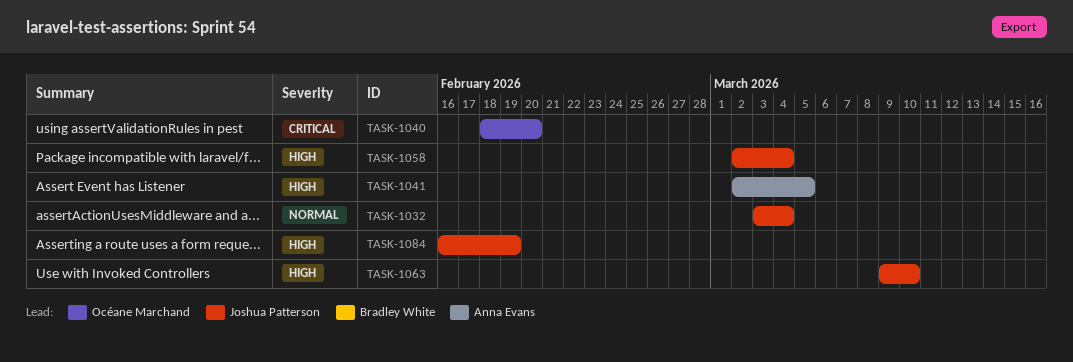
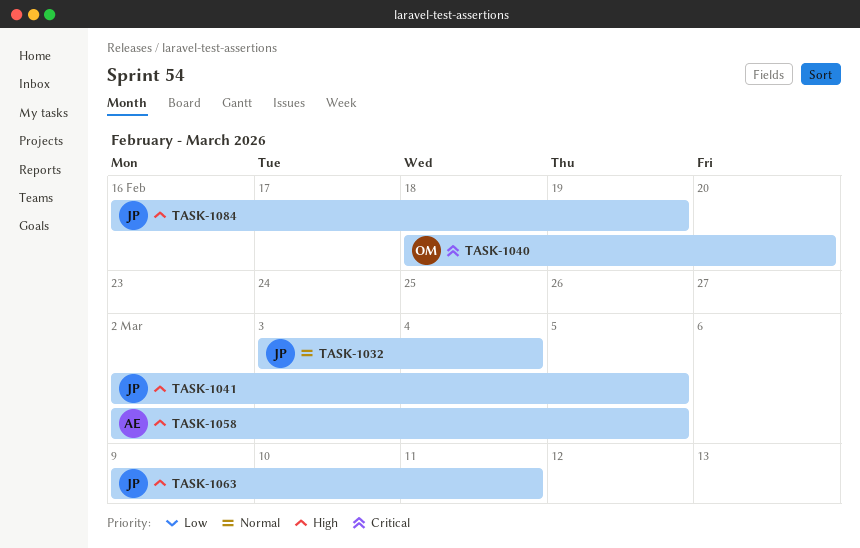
TASK-1041, owner: Anna Evans -> Joshua Patterson
TASK-1058, owner: Joshua Patterson -> Anna Evans
TASK-1058, due: Mar 4 -> Mar 5
TASK-1063, due: Mar 10 -> Mar 11

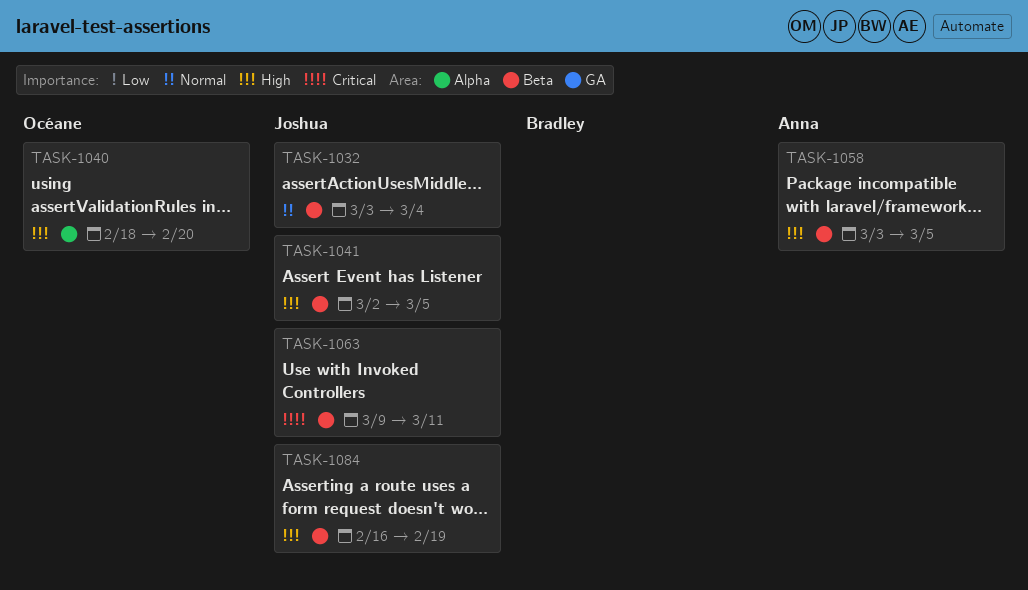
TASK-1040, priority: Critical -> High
TASK-1058, start: Mar 2 -> Mar 3
TASK-1063, priority: High -> Critical

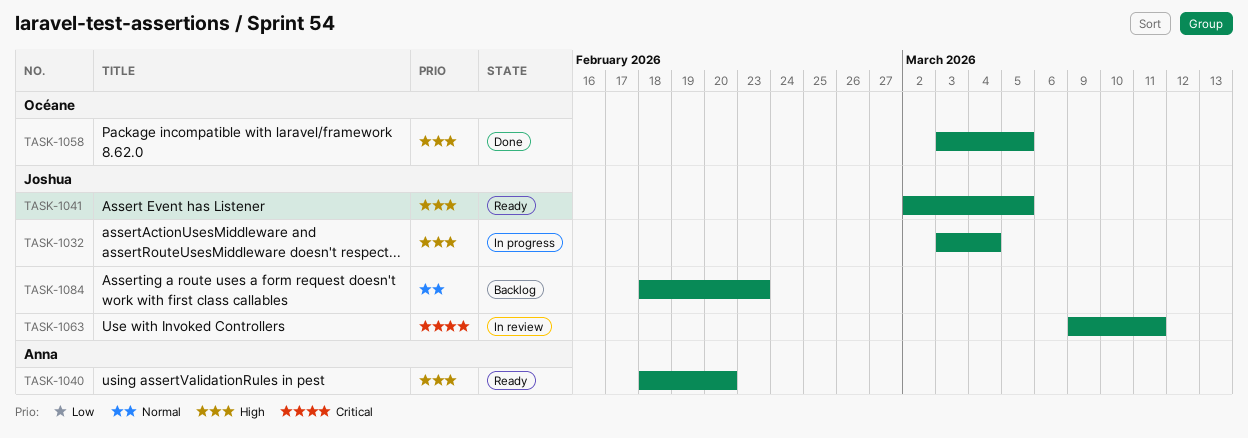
TASK-1032, priority: Normal -> High
TASK-1040, owner: Océane -> Anna
TASK-1058, owner: Anna -> Océane
TASK-1084, priority: High -> Normal
TASK-1084, start: Feb 16 -> Feb 18
TASK-1084, due: Feb 19 -> Feb 23

